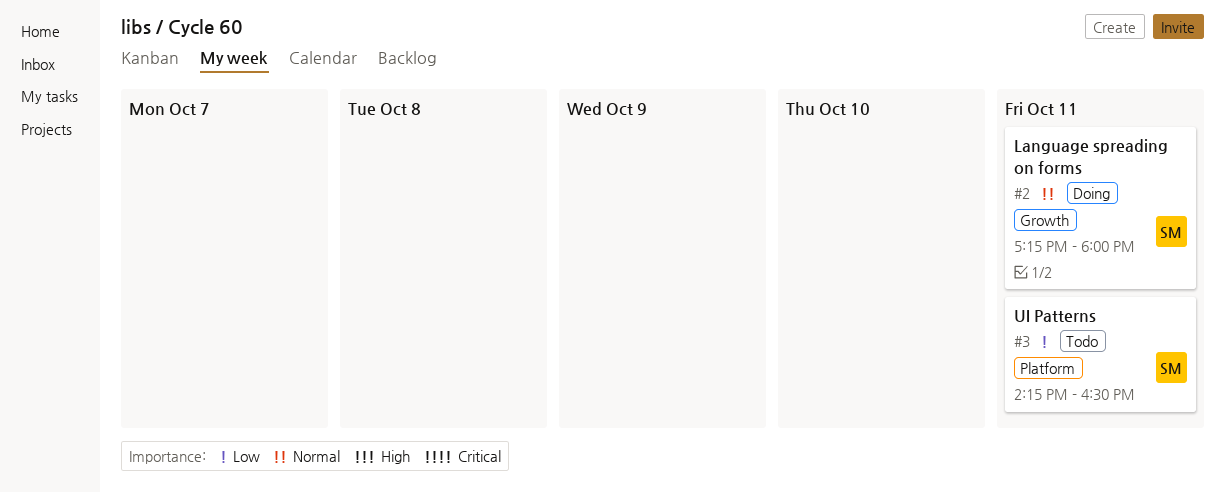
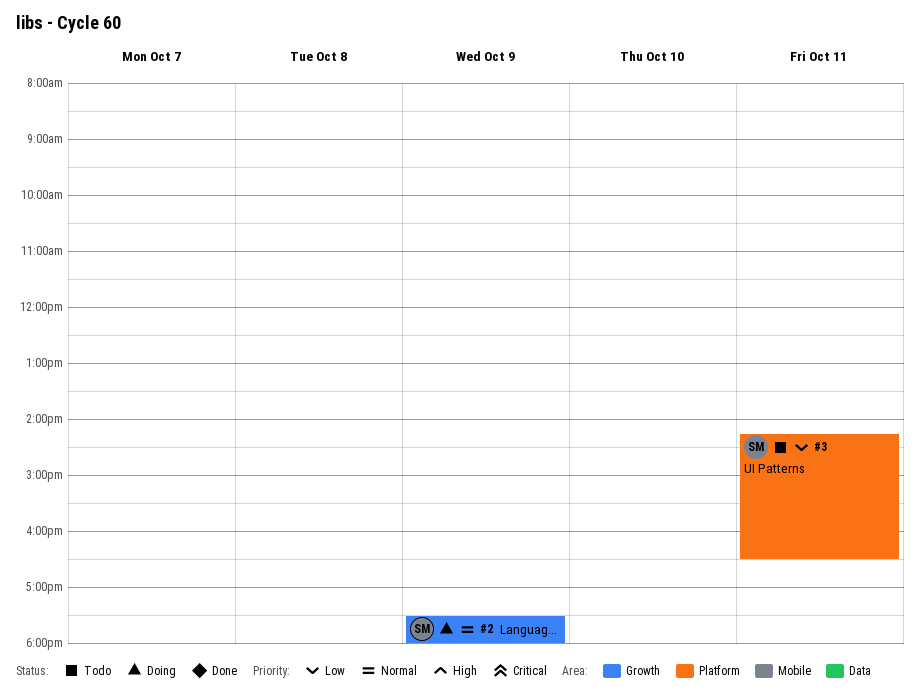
#2, day: Oct 11 -> Oct 9
#2, begins: 17:15 -> 17:30

